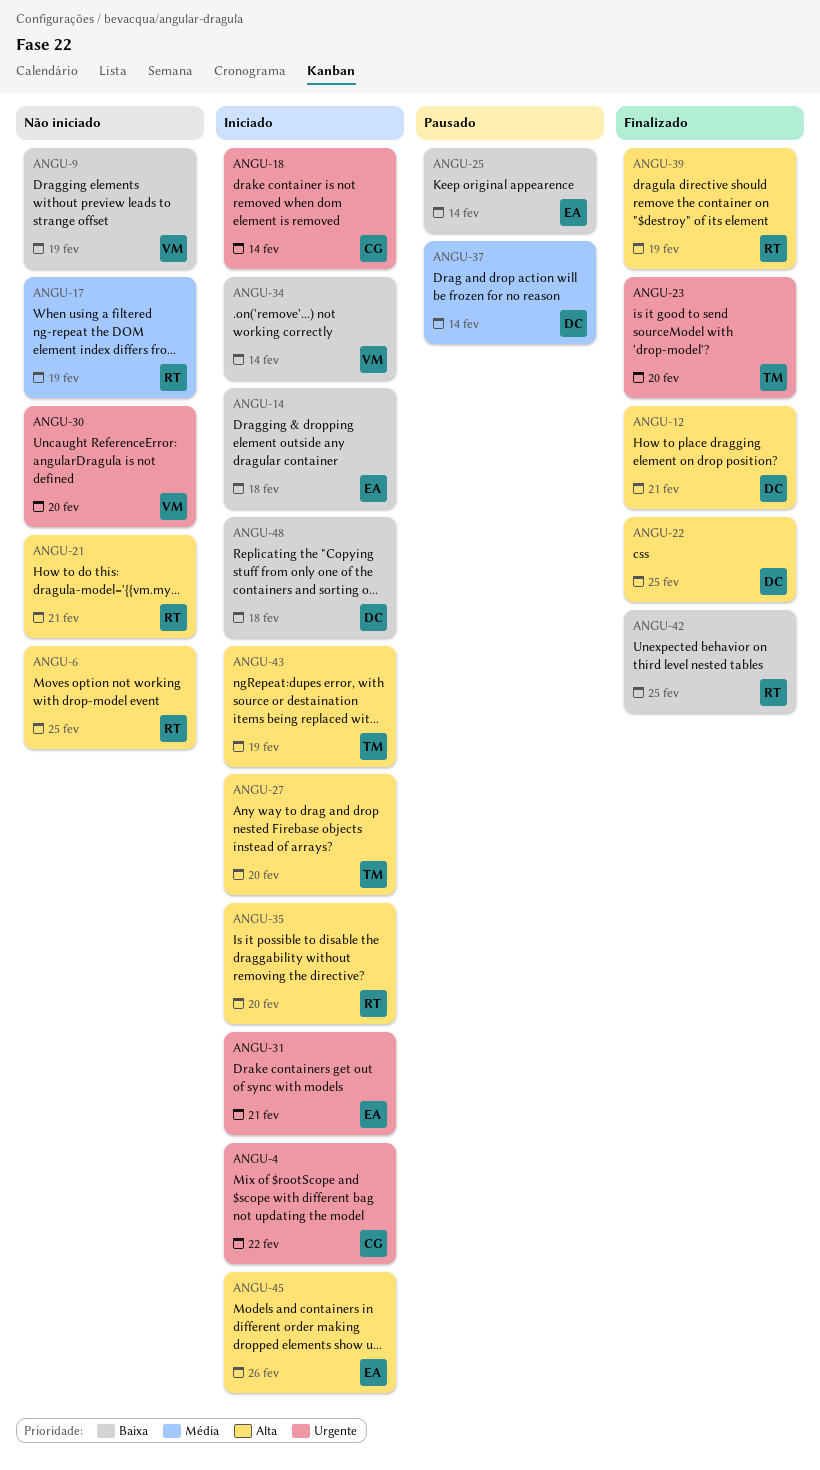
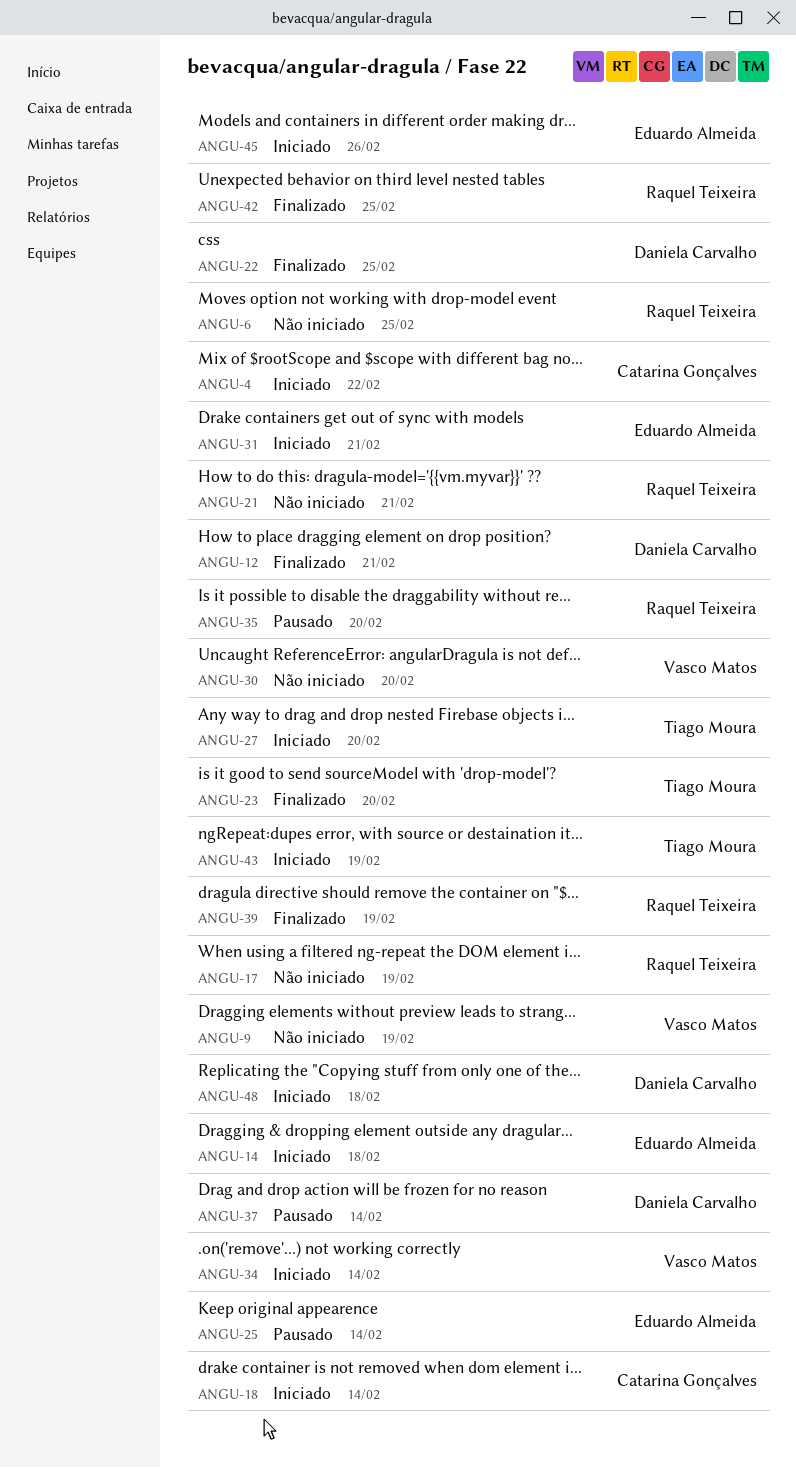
ANGU-35, status: Iniciado -> Pausado

